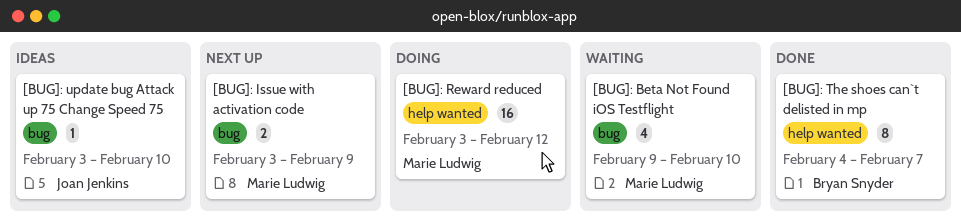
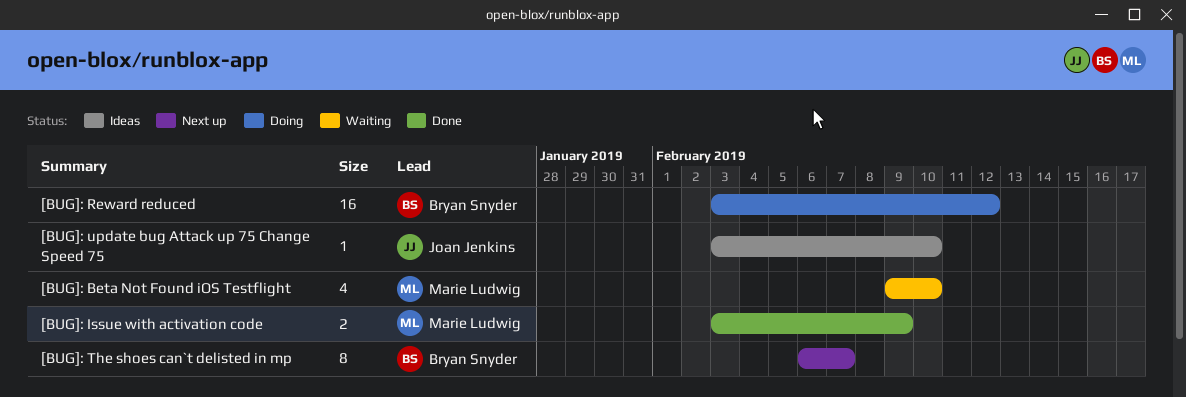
[BUG]: Issue with activation code, status: Next up -> Done
[BUG]: Reward reduced, owner: Marie Ludwig -> Bryan Snyder
[BUG]: The shoes can`t delisted in mp, status: Done -> Next up
[BUG]: The shoes can`t delisted in mp, start: Feb 4 -> Feb 6

